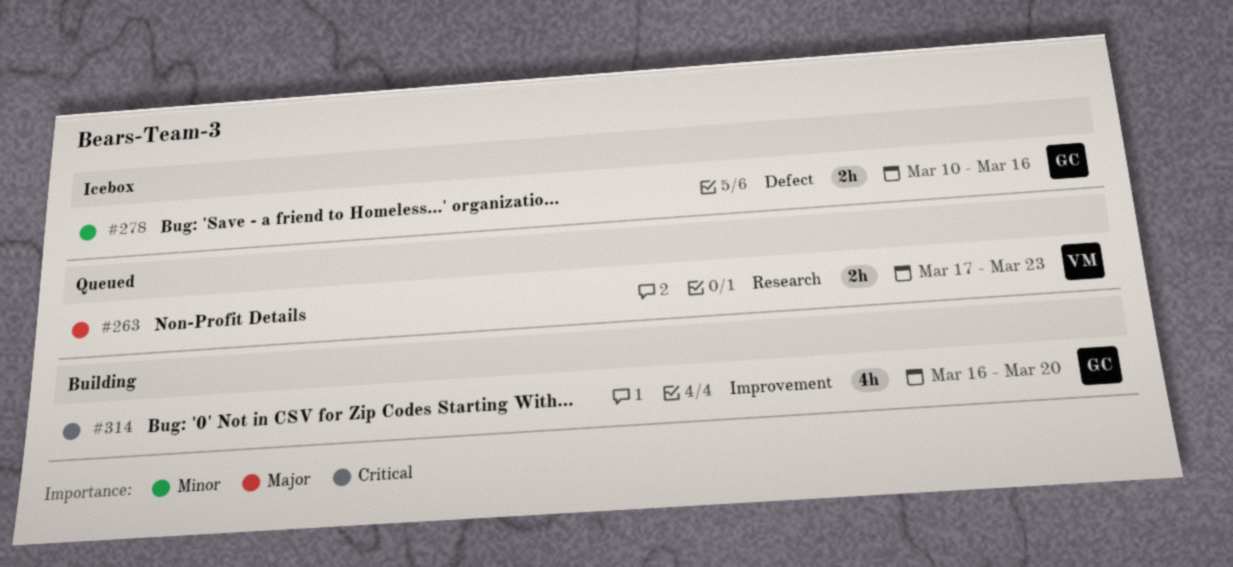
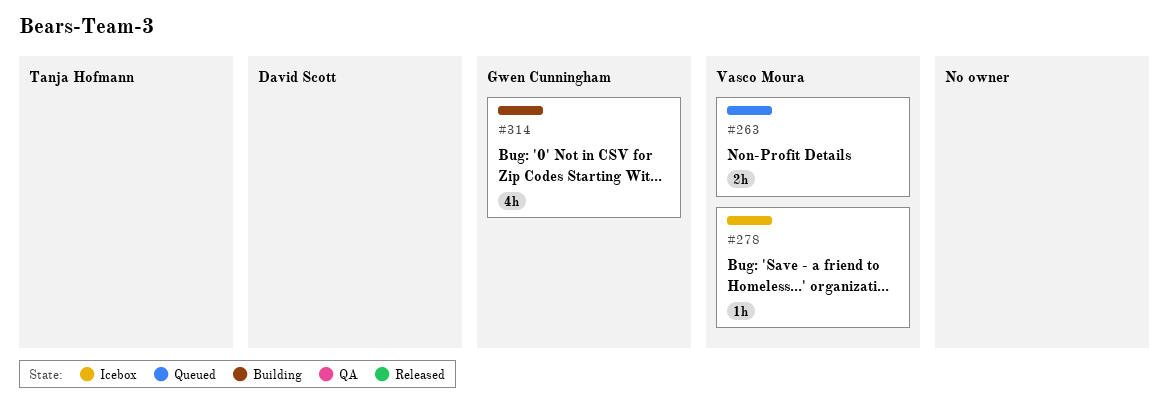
#278, owner: Gwen Cunningham -> Vasco Moura
#278, estimate: 2h -> 1h

